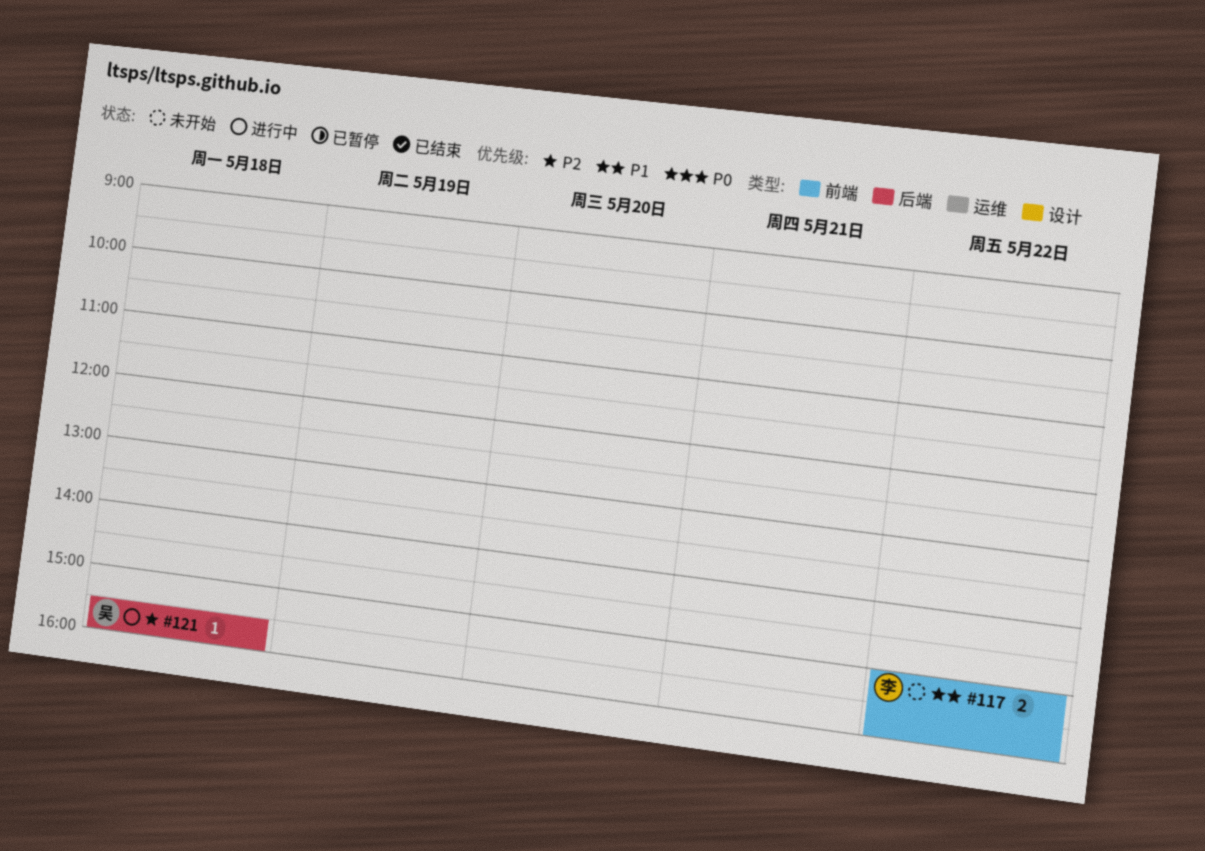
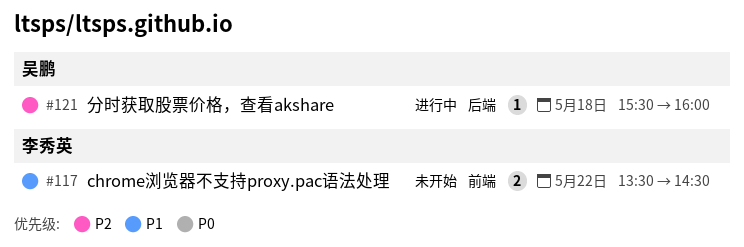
#117, begins: 15:00 -> 13:30
#117, ends: 16:00 -> 14:30

